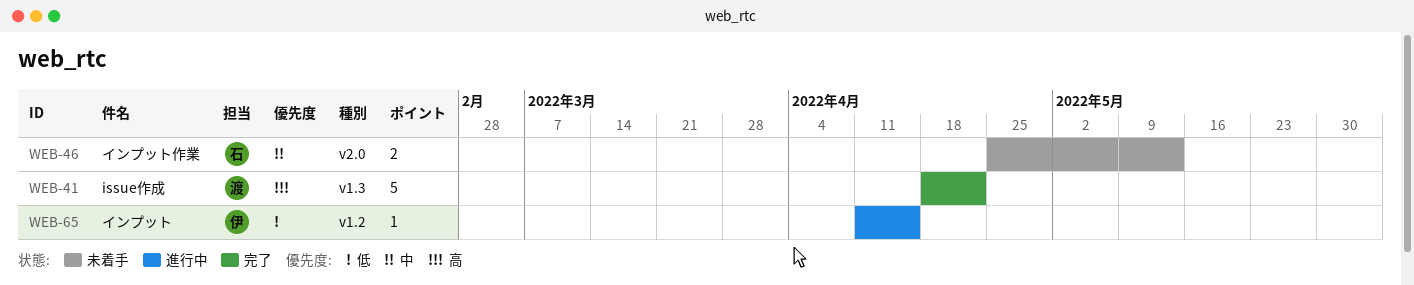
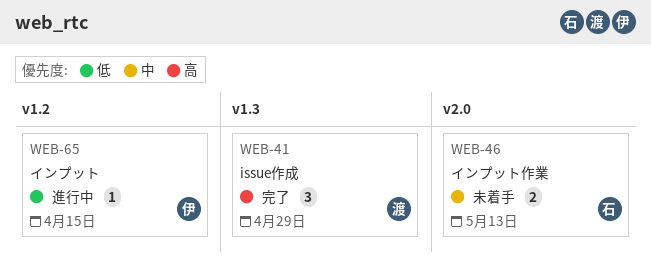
WEB-41, estimate: 5 -> 3
WEB-41, due: Apr 22 -> Apr 29

